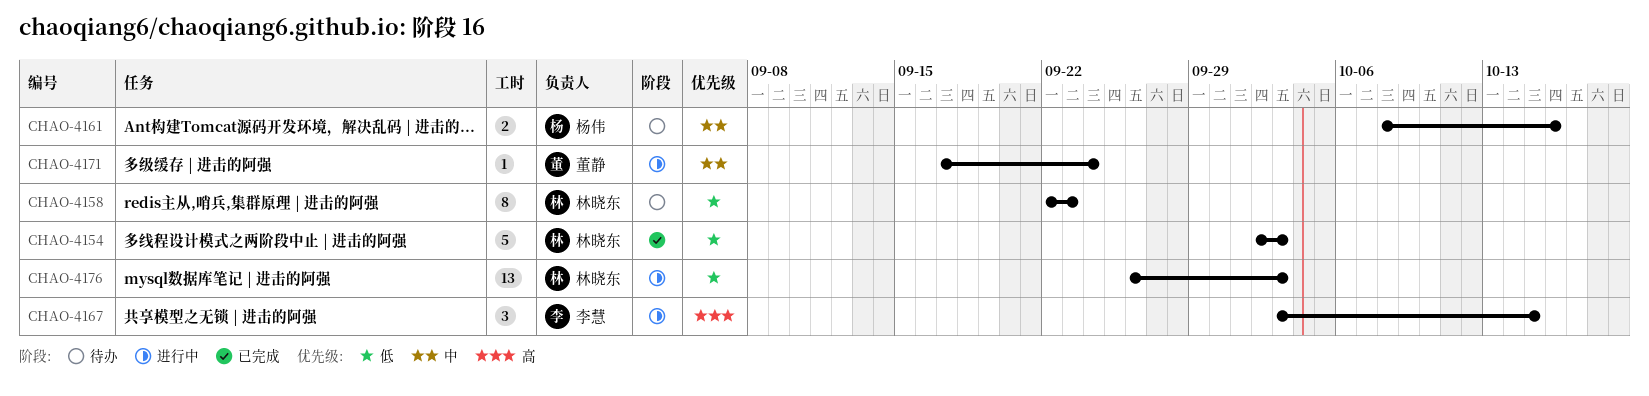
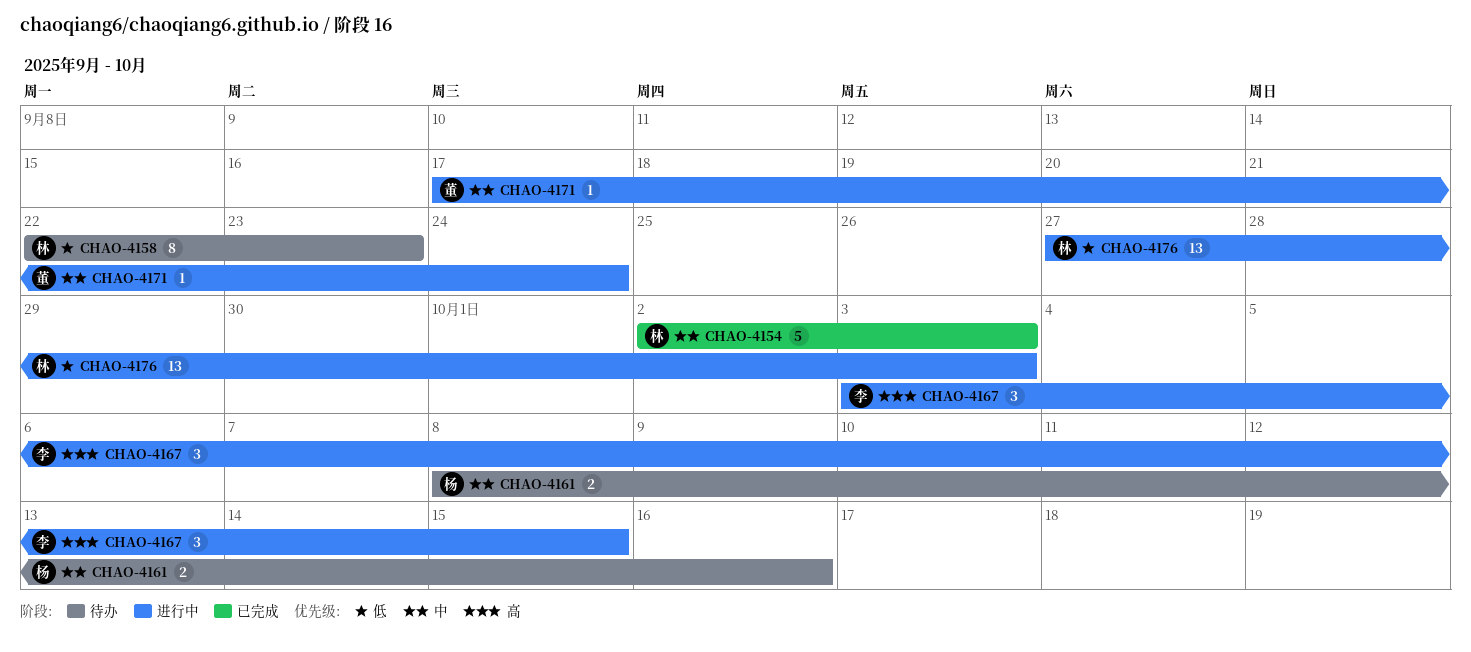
CHAO-4154, priority: 低 -> 中
CHAO-4176, start: Sep 26 -> Sep 27

